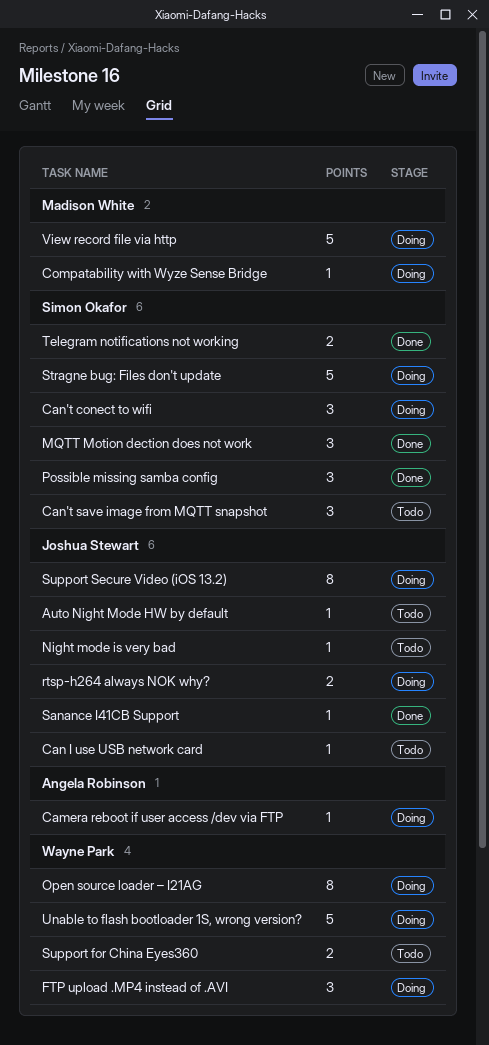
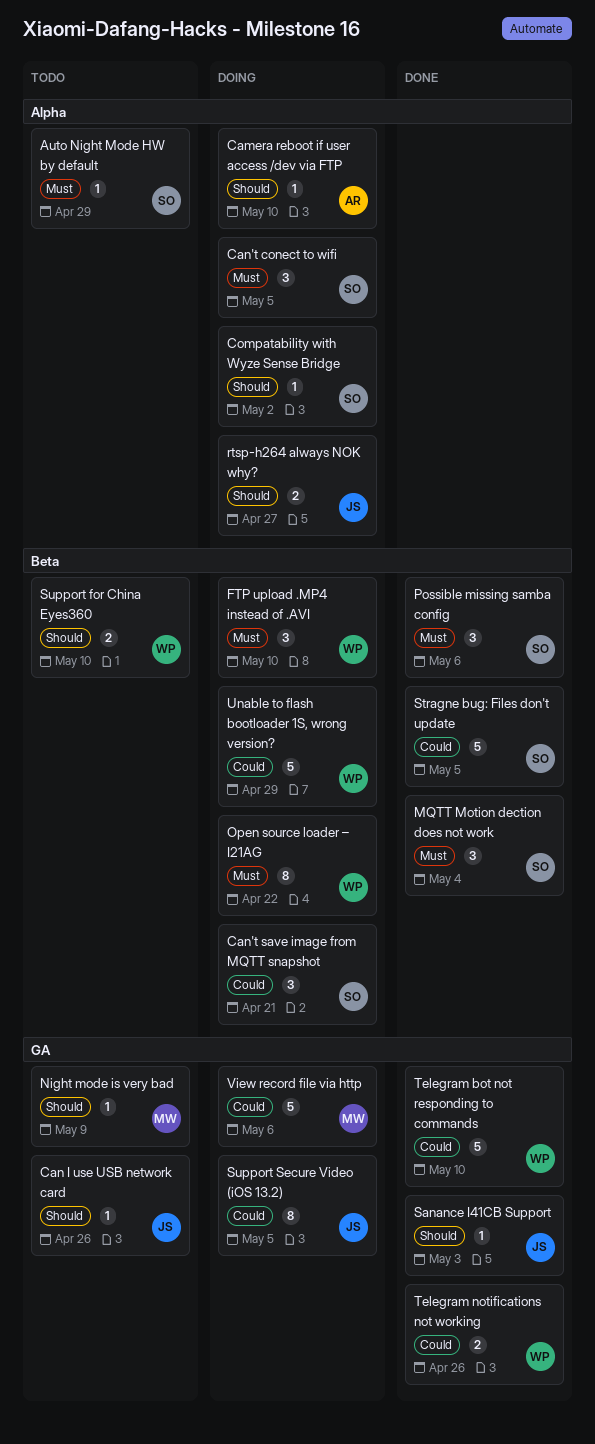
Auto Night Mode HW by default, owner: Joshua Stewart -> Simon Okafor
Can't save image from MQTT snapshot, status: Todo -> Doing
Compatability with Wyze Sense Bridge, owner: Madison White -> Simon Okafor
Night mode is very bad, owner: Joshua Stewart -> Madison White
Stragne bug: Files don't update, status: Doing -> Done
Telegram bot not responding to commands: none -> present
Telegram notifications not working, owner: Simon Okafor -> Wayne Park

